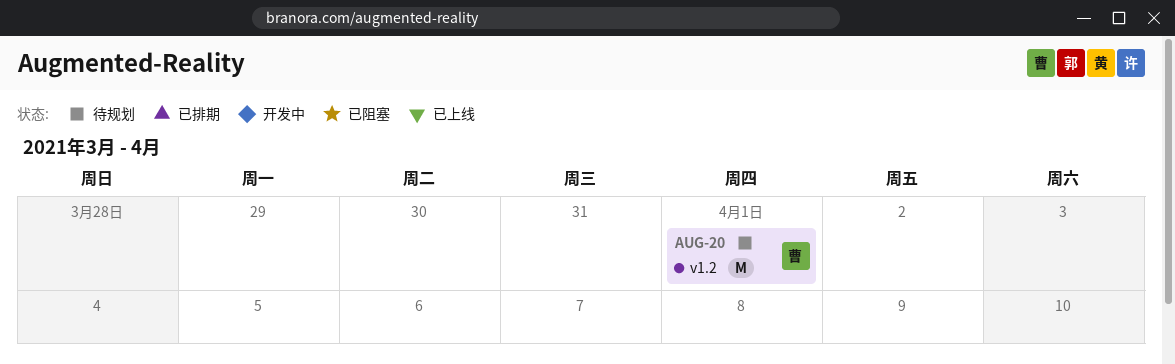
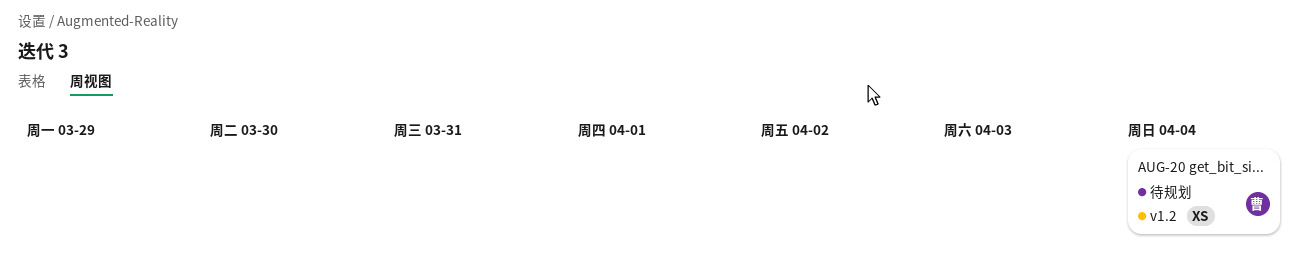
AUG-20, estimate: M -> XS
AUG-20, due: Apr 1 -> Apr 4

